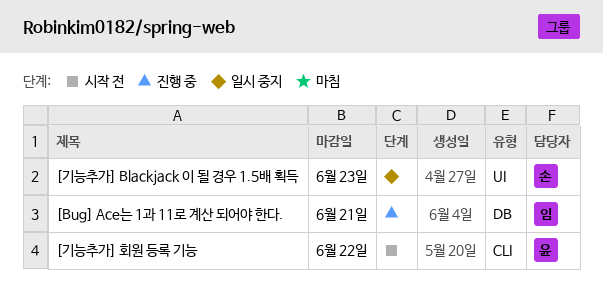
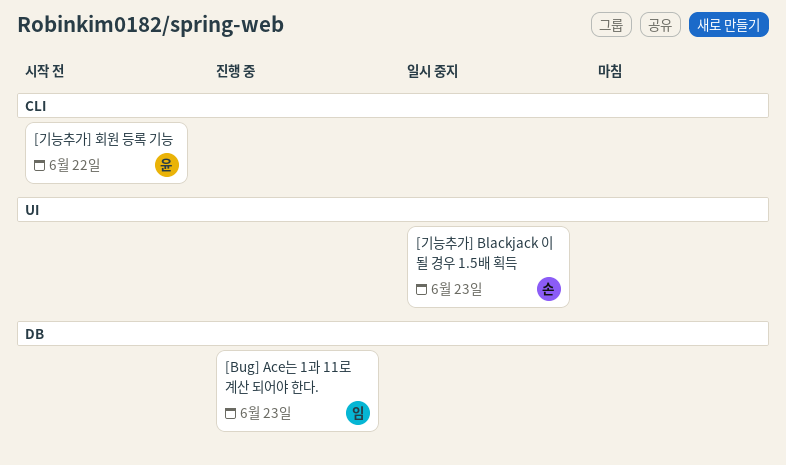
[Bug] Ace는 1과 11로 계산 되어야 한다., due: Jun 21 -> Jun 23

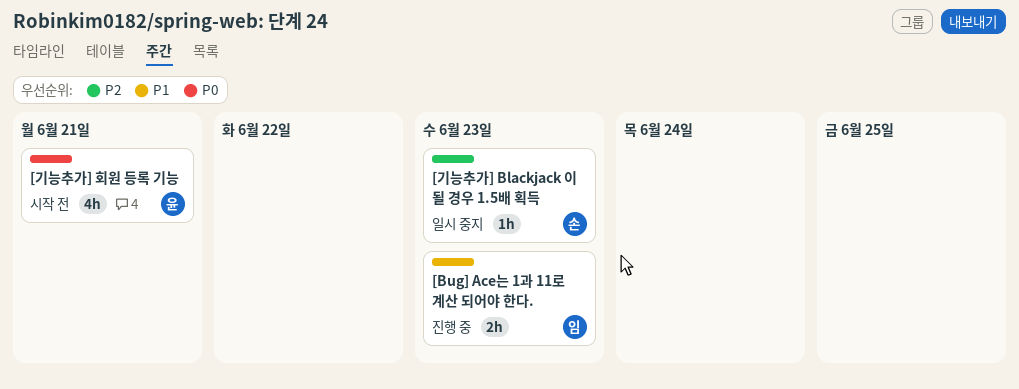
[기능추가] 회원 등록 기능, due: Jun 22 -> Jun 21

